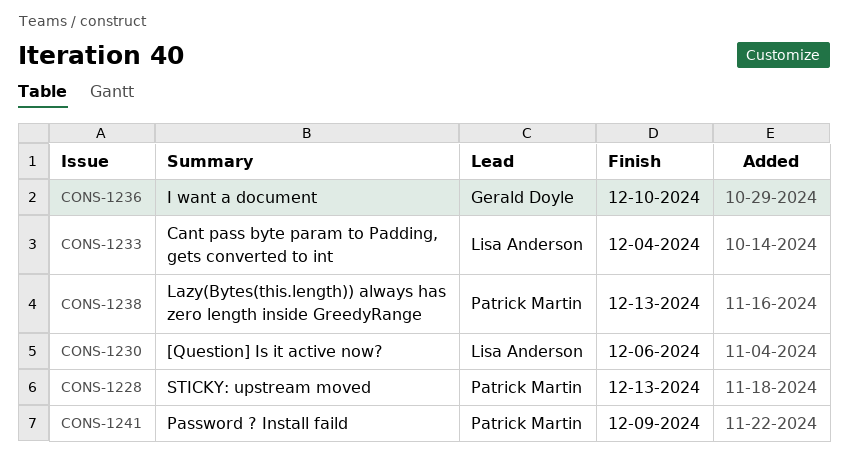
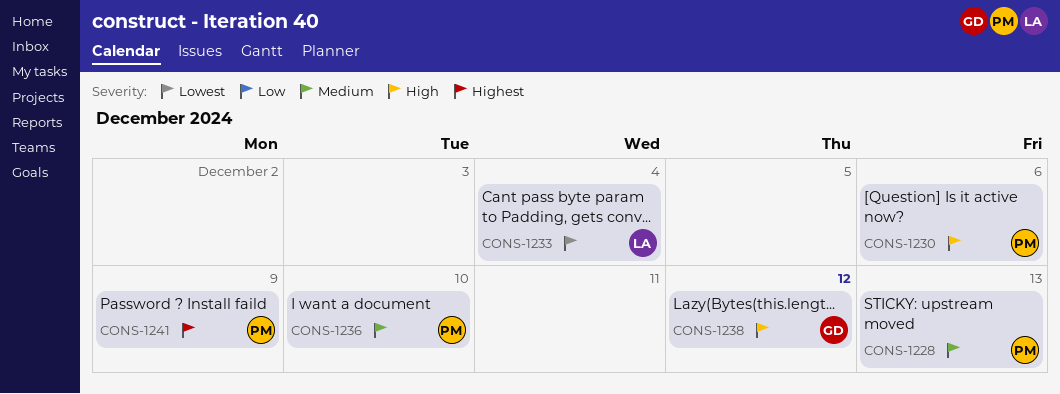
CONS-1230, owner: Lisa Anderson -> Patrick Martin
CONS-1236, owner: Gerald Doyle -> Patrick Martin
CONS-1238, owner: Patrick Martin -> Gerald Doyle
CONS-1238, due: Dec 13 -> Dec 12

